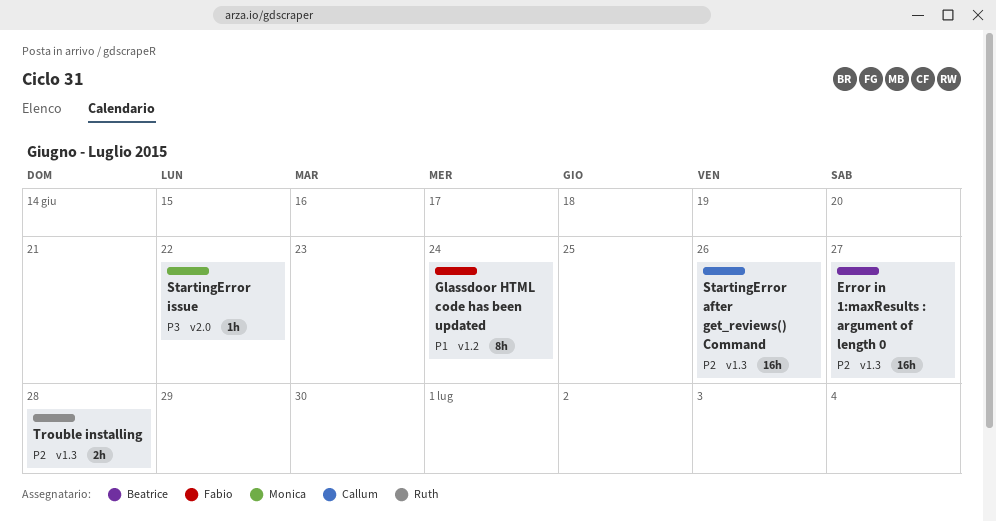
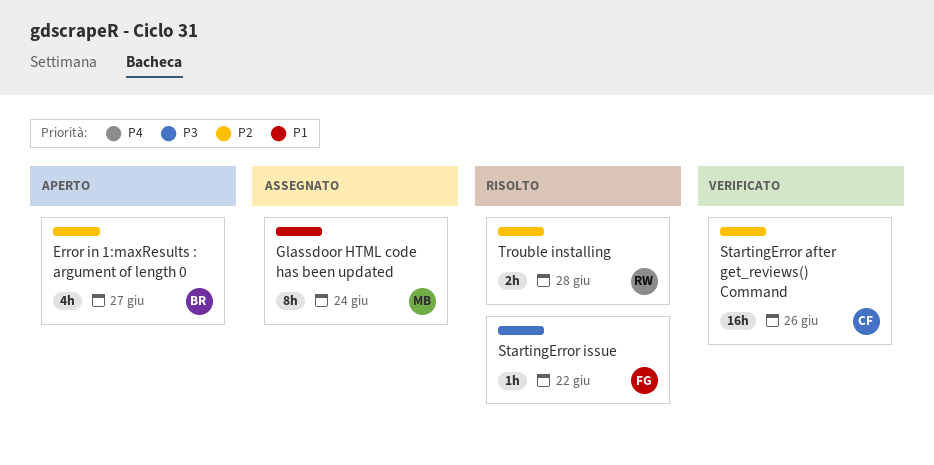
Error in 1:maxResults : argument of length 0, estimate: 16h -> 4h
Glassdoor HTML code has been updated, owner: Fabio -> Monica
StartingError issue, owner: Monica -> Fabio

